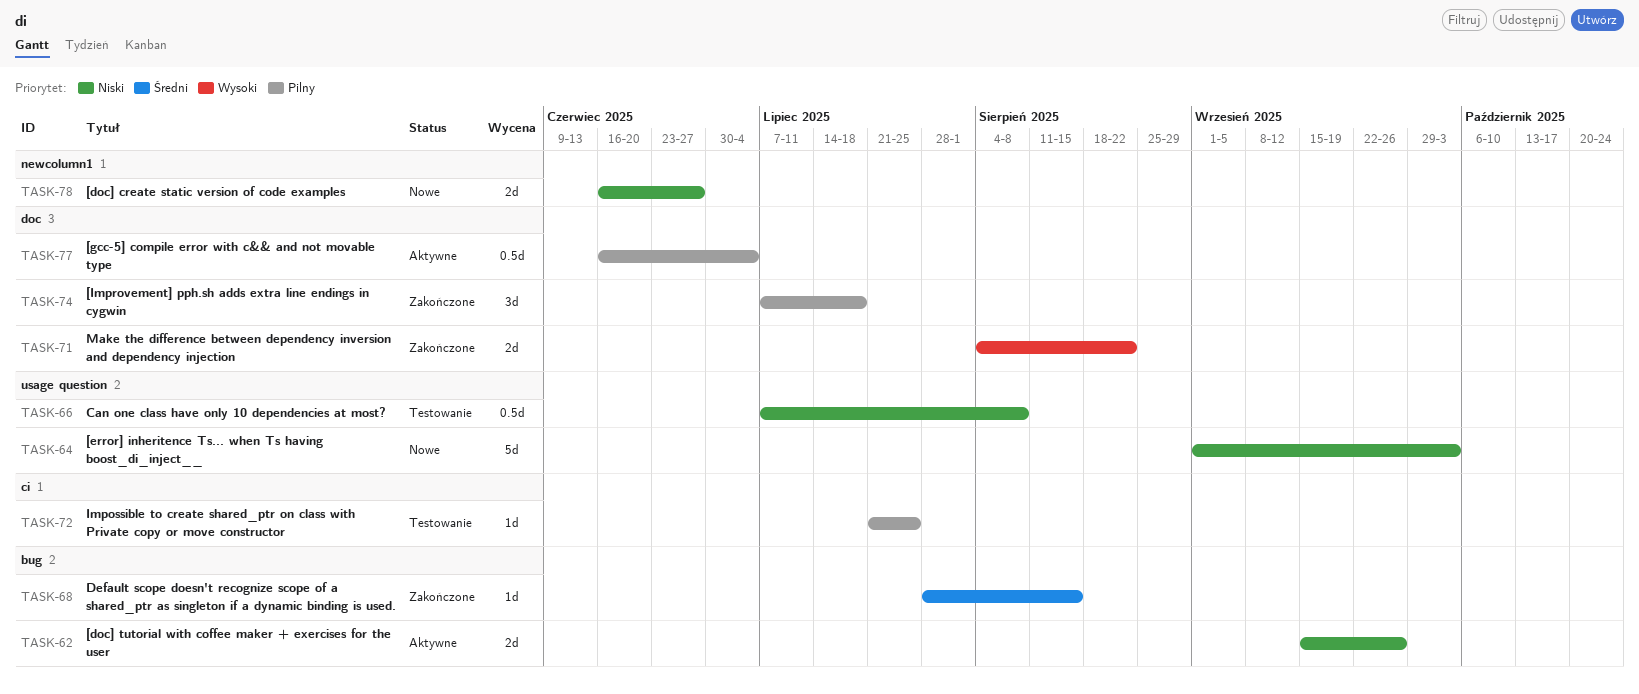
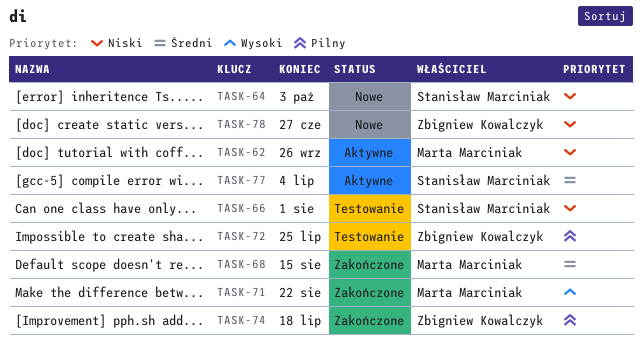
TASK-66, due: Aug 8 -> Aug 1
TASK-77, priority: Pilny -> Średni

